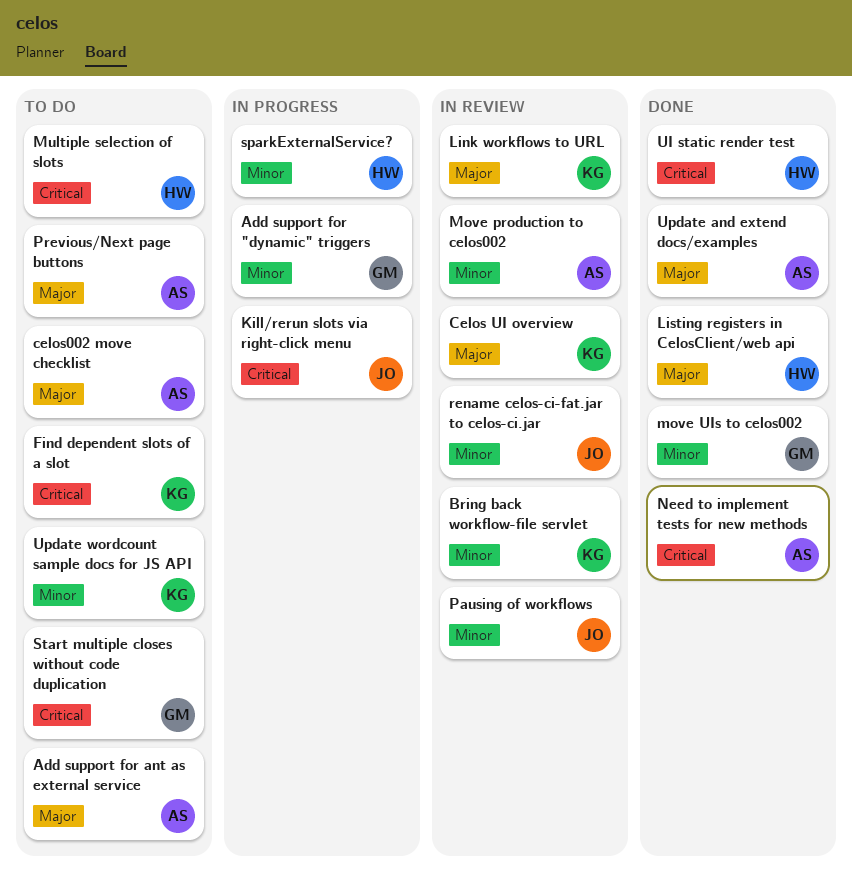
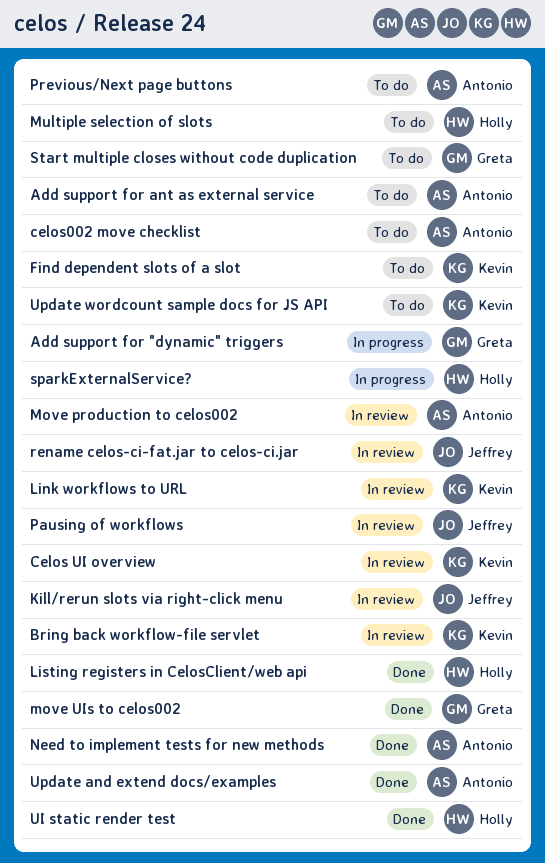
Kill/rerun slots via right-click menu, status: In progress -> In review

